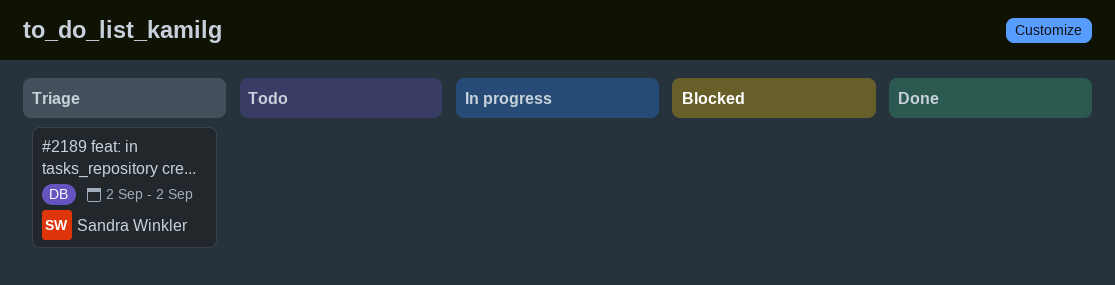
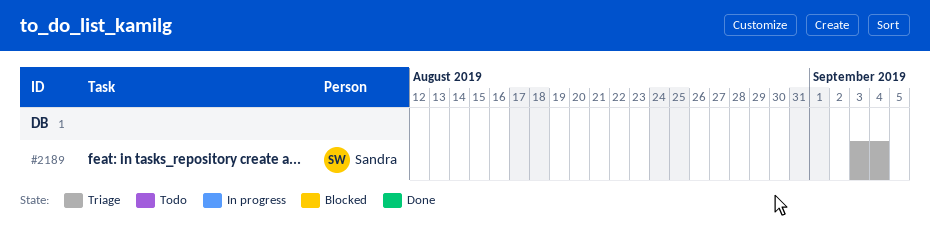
#2189, start: Sep 2 -> Sep 3
#2189, due: Sep 2 -> Sep 4

